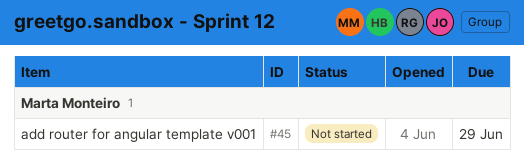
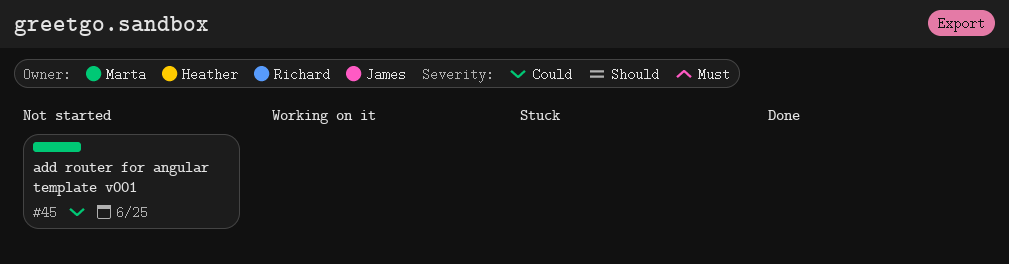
#45, due: Jun 29 -> Jun 25

